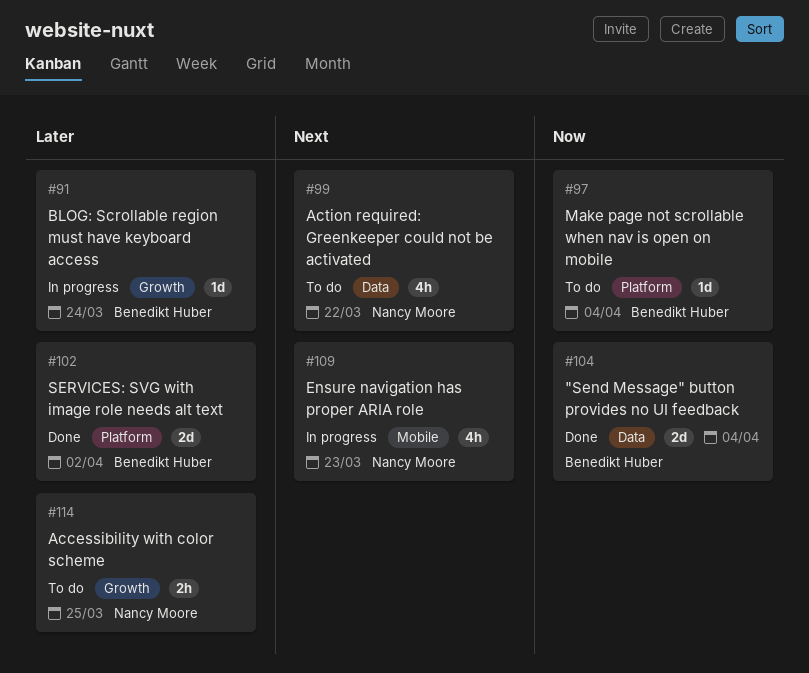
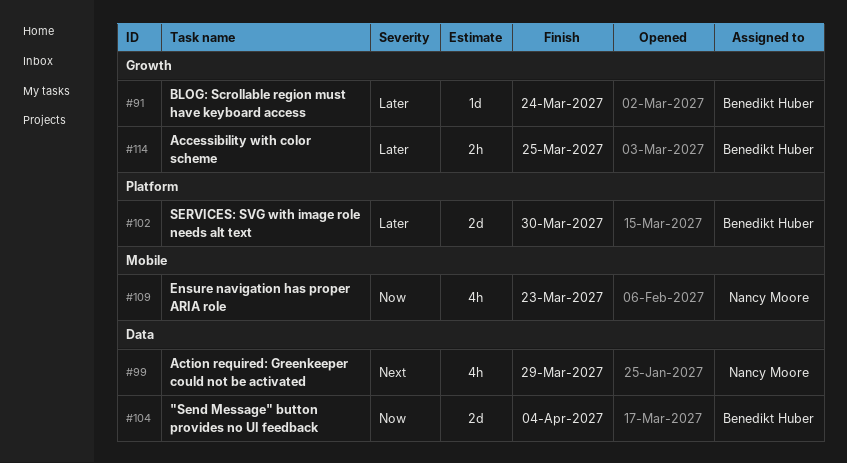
#97: present -> none
#99, due: Mar 22 -> Mar 29
#102, due: Apr 2 -> Mar 30
#109, priority: Next -> Now
#114, owner: Nancy Moore -> Benedikt Huber

